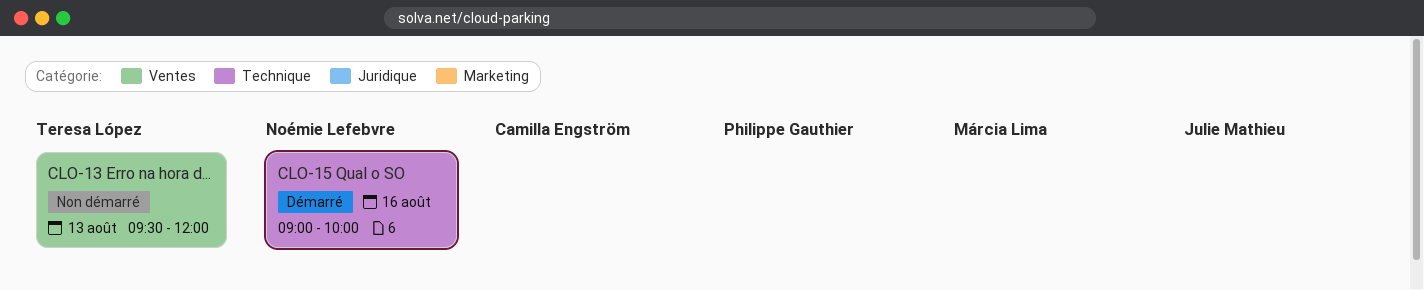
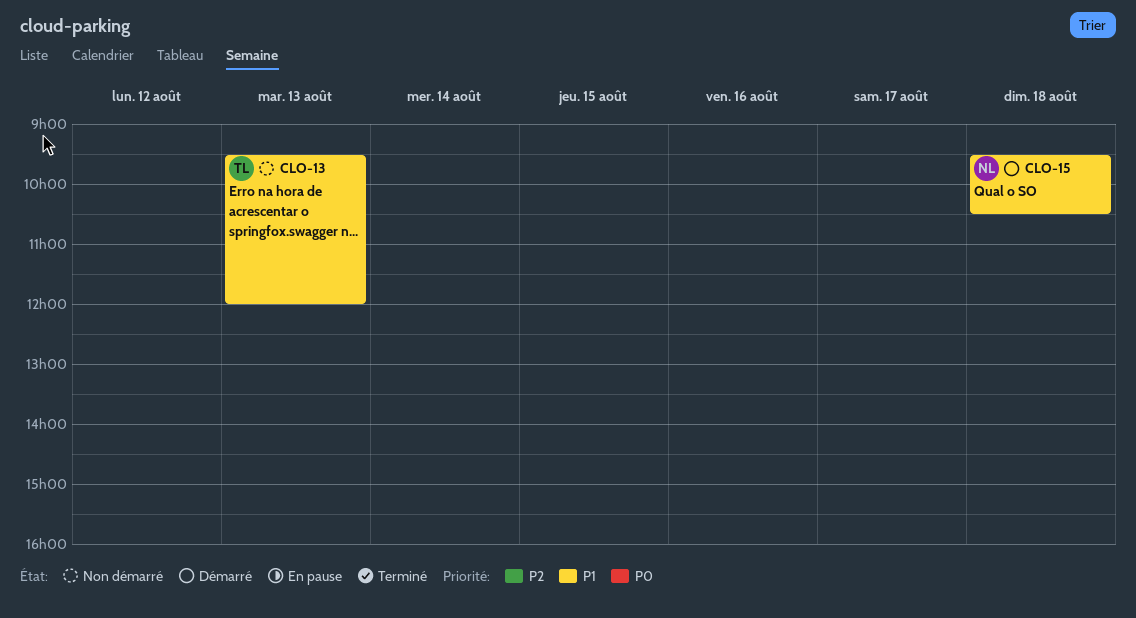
CLO-15, day: Aug 16 -> Aug 18
CLO-15, begins: 09:00 -> 09:30
CLO-15, ends: 10:00 -> 10:30

